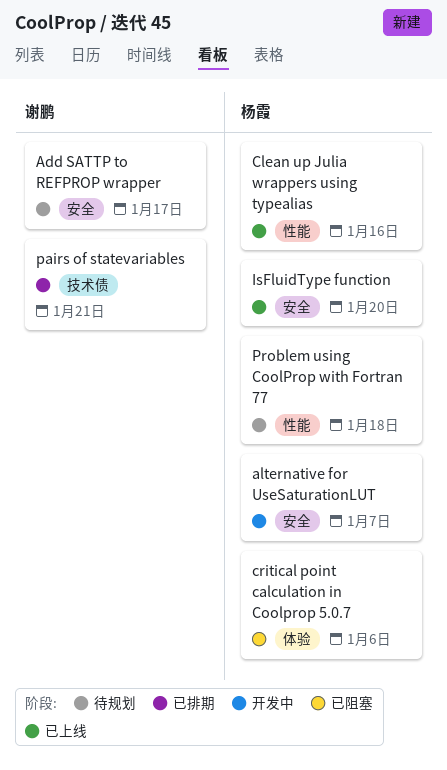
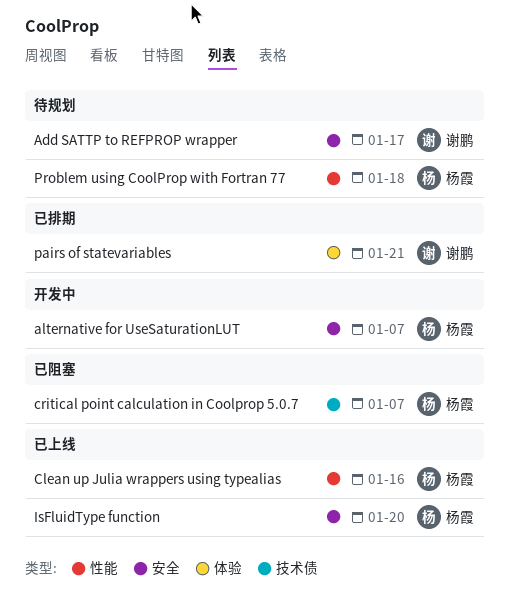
critical point calculation in Coolprop 5.0.7, label: 体验 -> 技术债
critical point calculation in Coolprop 5.0.7, due: Jan 6 -> Jan 7
pairs of statevariables, label: 技术债 -> 体验

